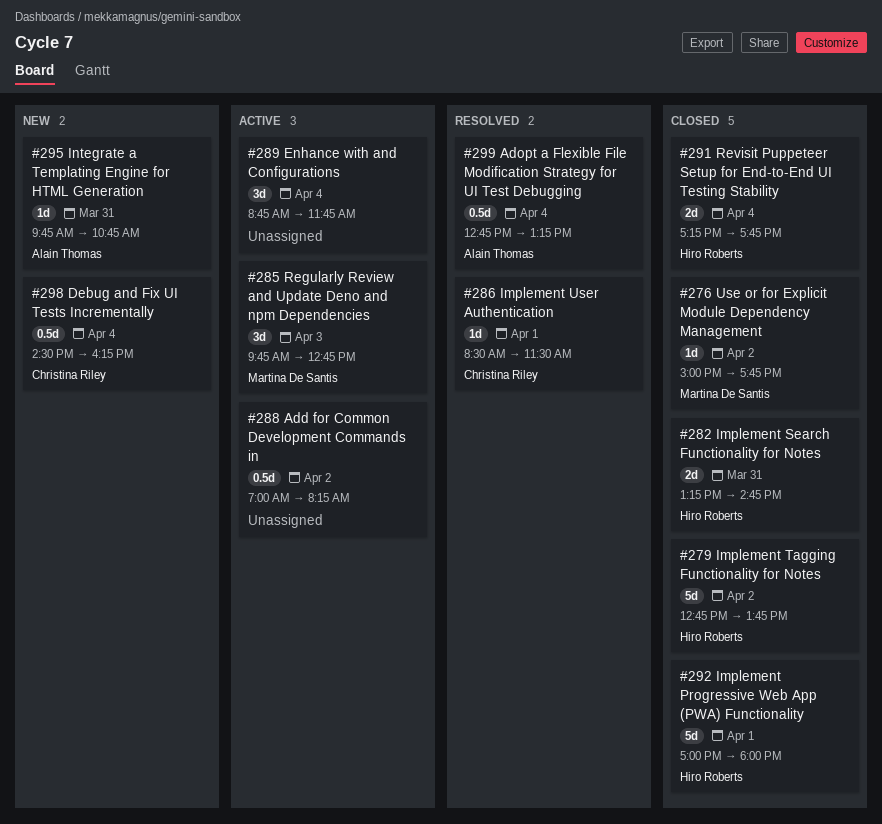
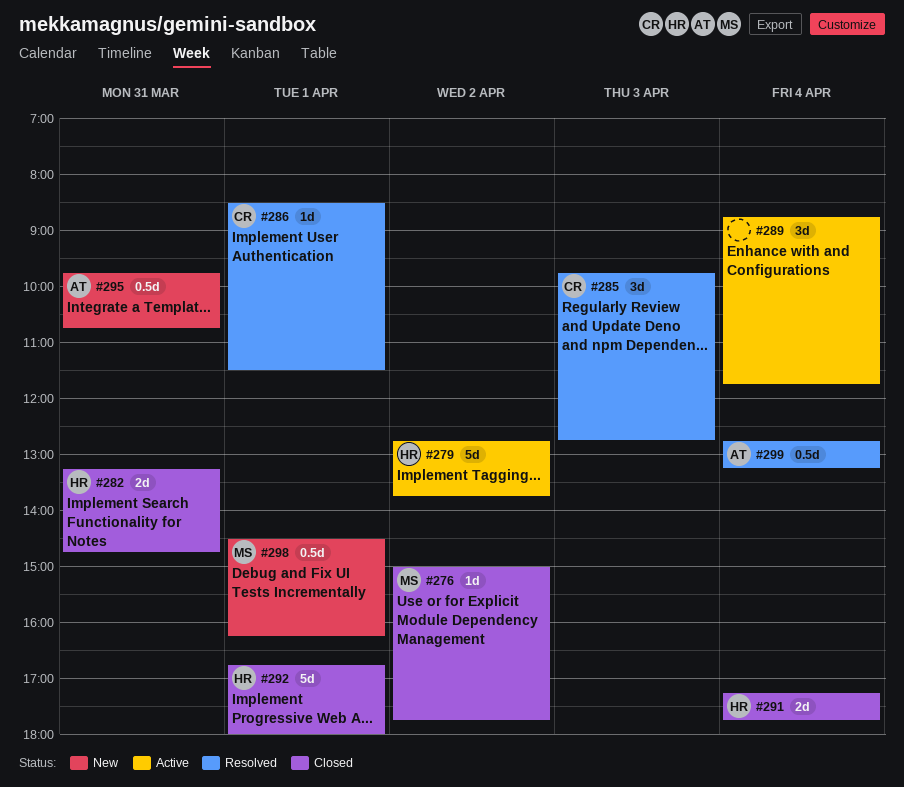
#279, status: Closed -> Active
#285, status: Active -> Resolved
#285, owner: Martina De Santis -> Christina Riley
#288: present -> none
#292, begins: 17:00 -> 16:45
#295, estimate: 1d -> 0.5d
#298, owner: Christina Riley -> Martina De Santis
#298, day: Apr 4 -> Apr 1

